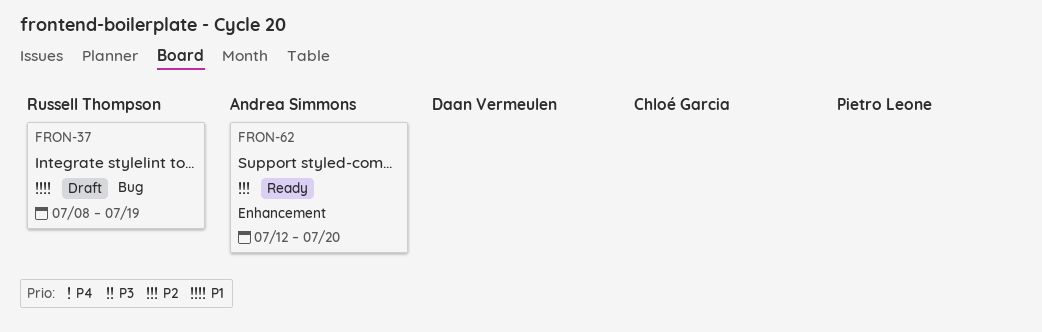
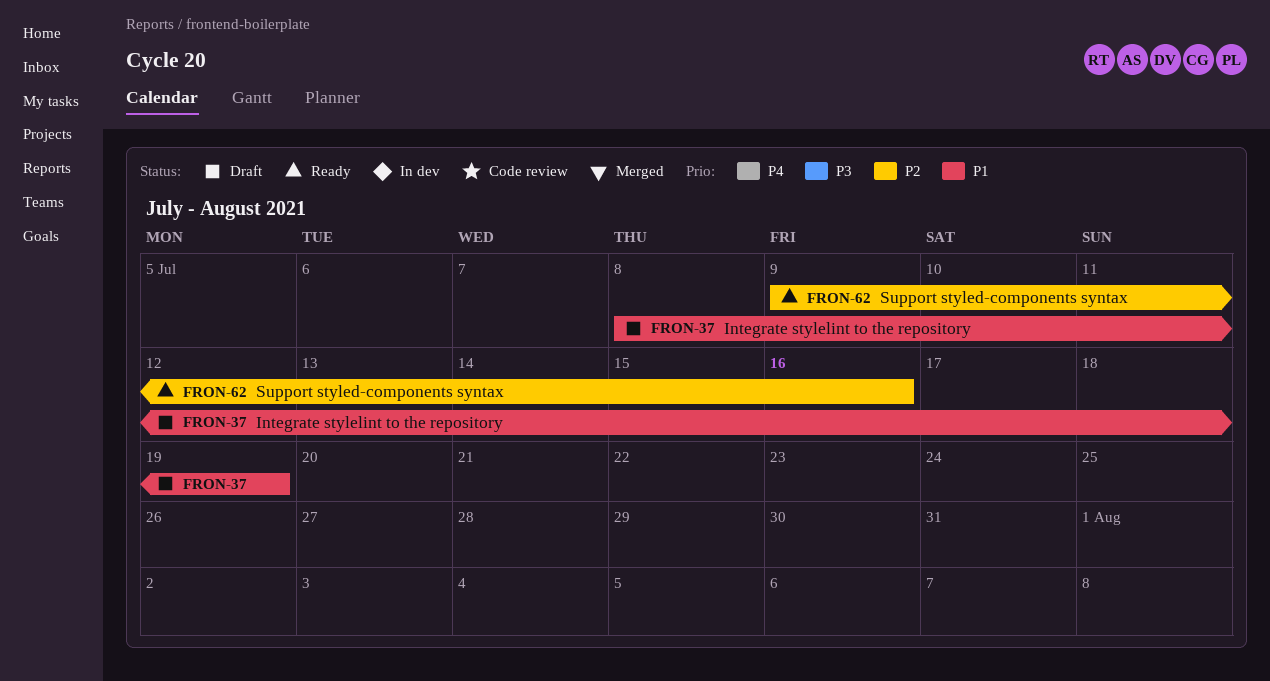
FRON-62, start: Jul 12 -> Jul 9
FRON-62, due: Jul 20 -> Jul 16

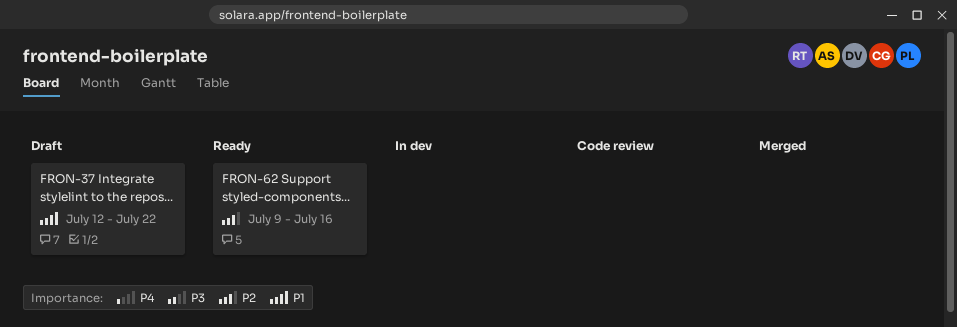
FRON-37, start: Jul 8 -> Jul 12
FRON-37, due: Jul 19 -> Jul 22

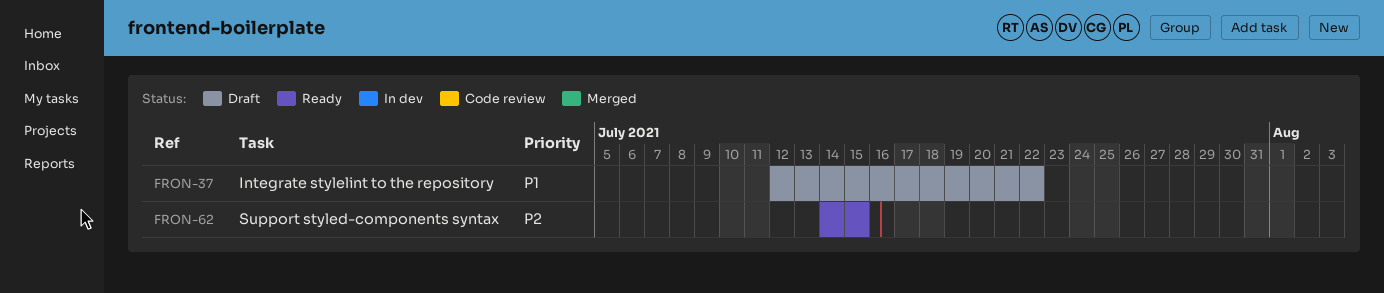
FRON-62, start: Jul 9 -> Jul 14
FRON-62, due: Jul 16 -> Jul 15

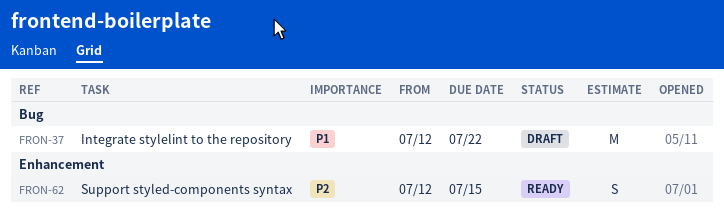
FRON-62, start: Jul 14 -> Jul 12

